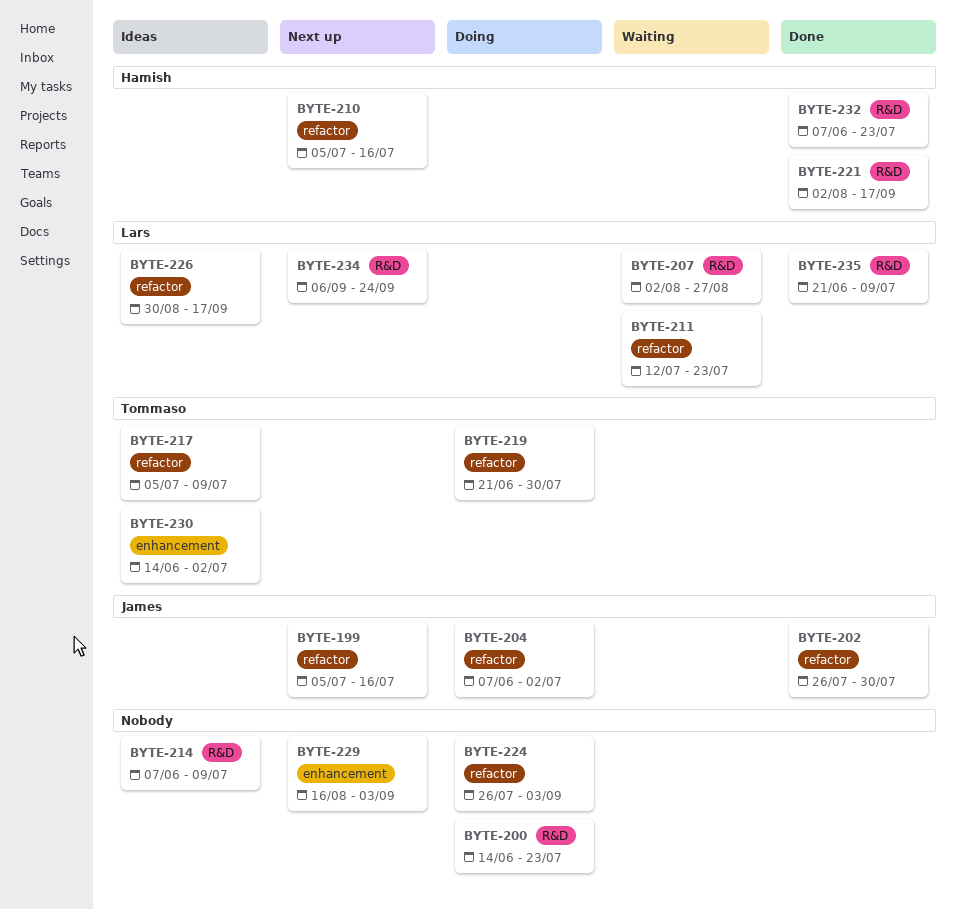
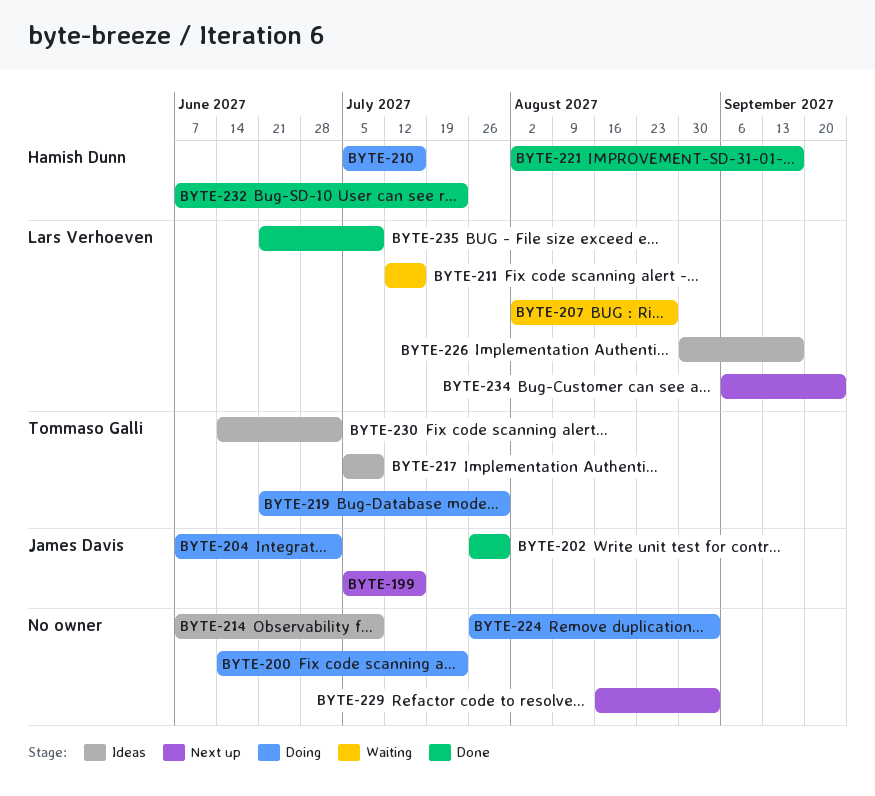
BYTE-210, status: Next up -> Doing
BYTE-211, due: Jul 23 -> Jul 16

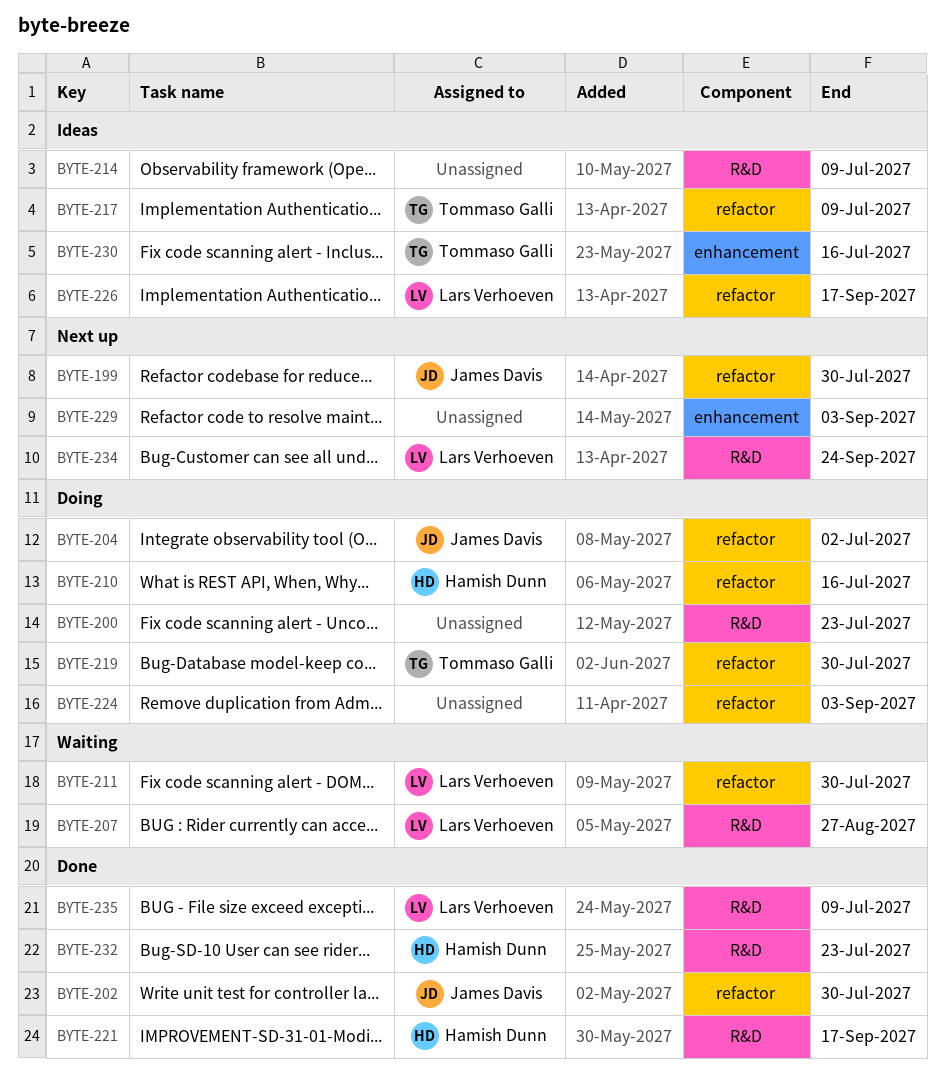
BYTE-199, due: Jul 16 -> Jul 30
BYTE-211, due: Jul 16 -> Jul 30
BYTE-230, due: Jul 2 -> Jul 16

